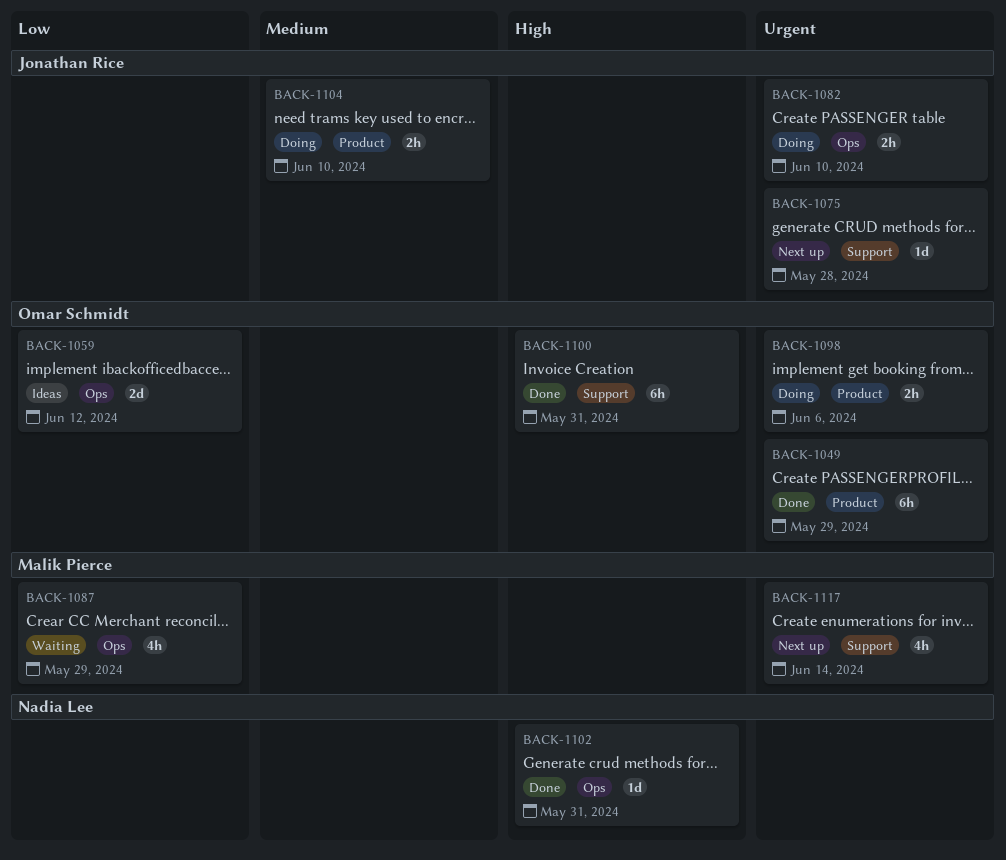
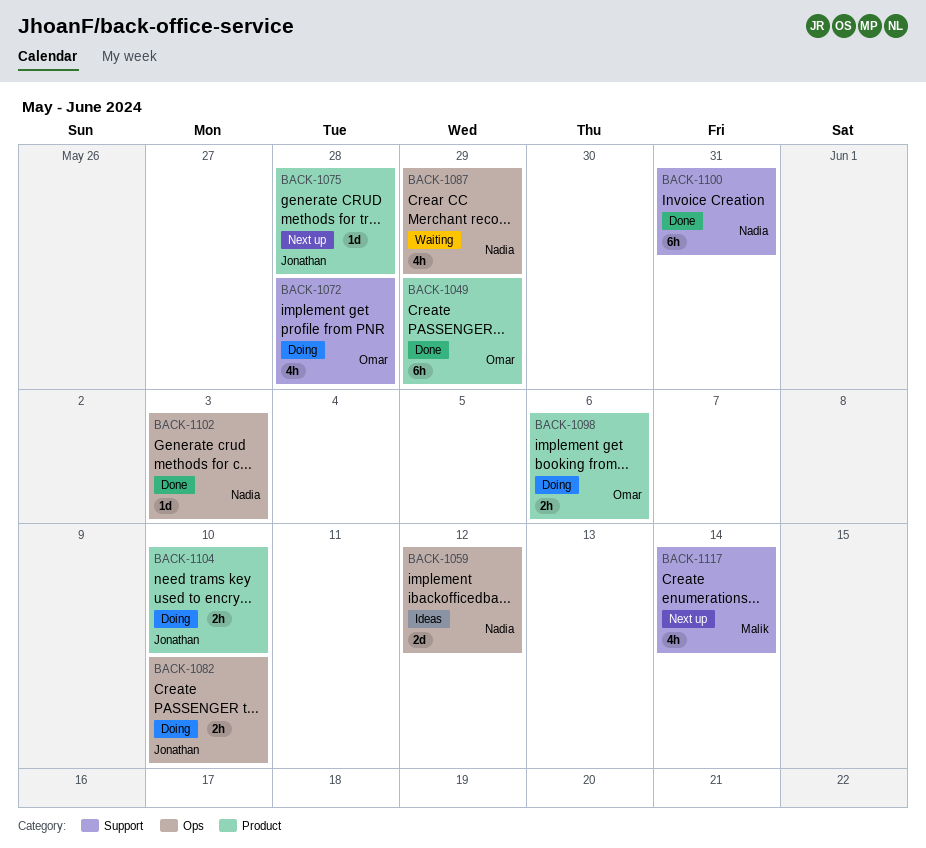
BACK-1059, owner: Omar Schmidt -> Nadia Lee
BACK-1072: none -> present
BACK-1075, label: Support -> Product
BACK-1087, owner: Malik Pierce -> Nadia Lee
BACK-1100, owner: Omar Schmidt -> Nadia Lee
BACK-1102, due: May 31 -> Jun 3

